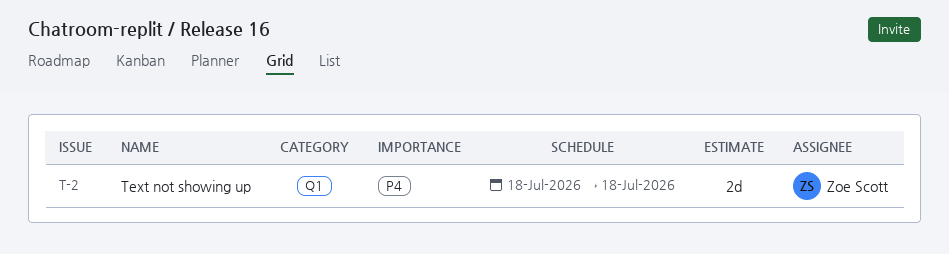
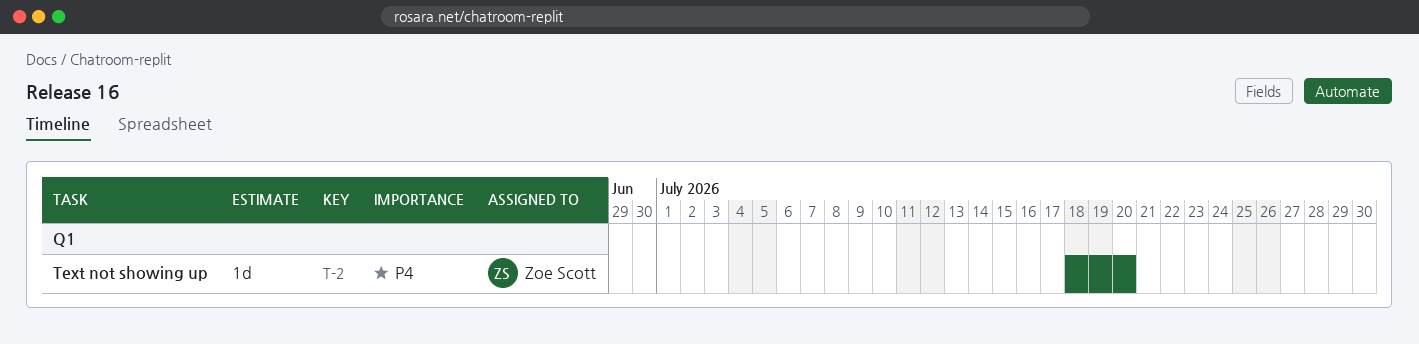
T-2, estimate: 2d -> 1d
T-2, due: Jul 18 -> Jul 20

